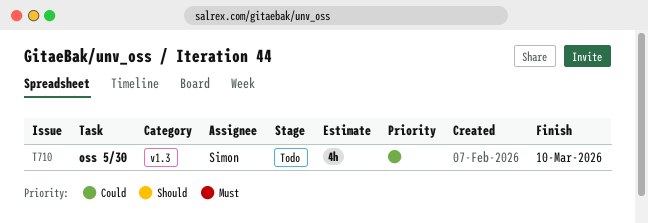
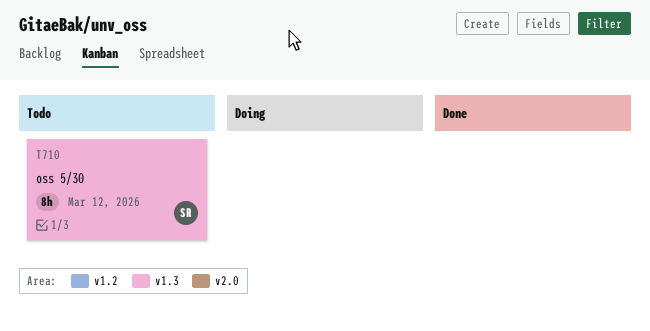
T710, estimate: 4h -> 8h
T710, due: Mar 10 -> Mar 12

